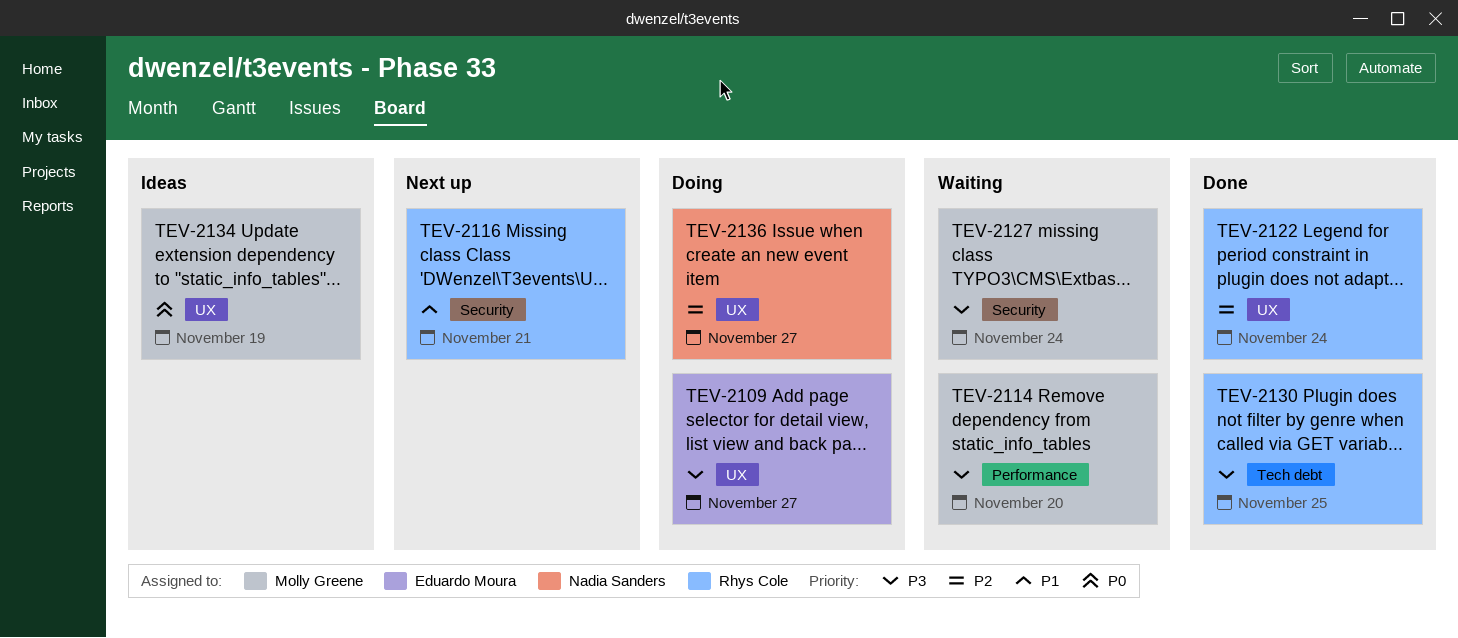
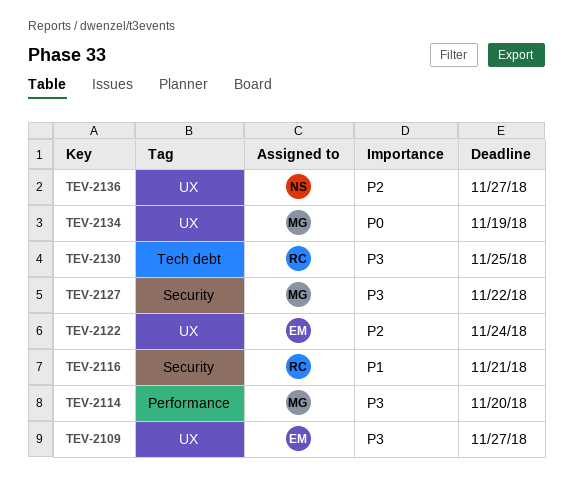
TEV-2122, owner: Rhys Cole -> Eduardo Moura
TEV-2127, due: Nov 24 -> Nov 22

